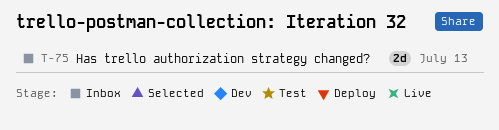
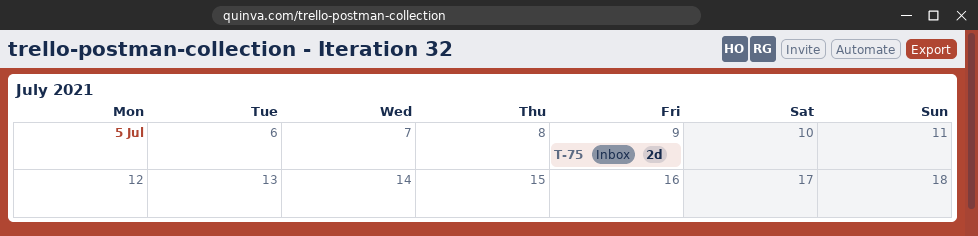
T-75, due: Jul 13 -> Jul 9

